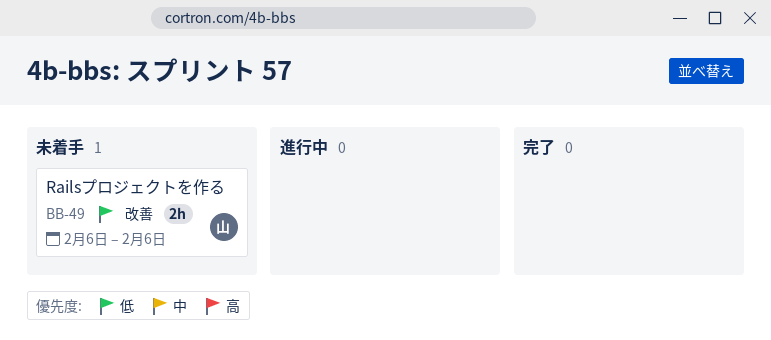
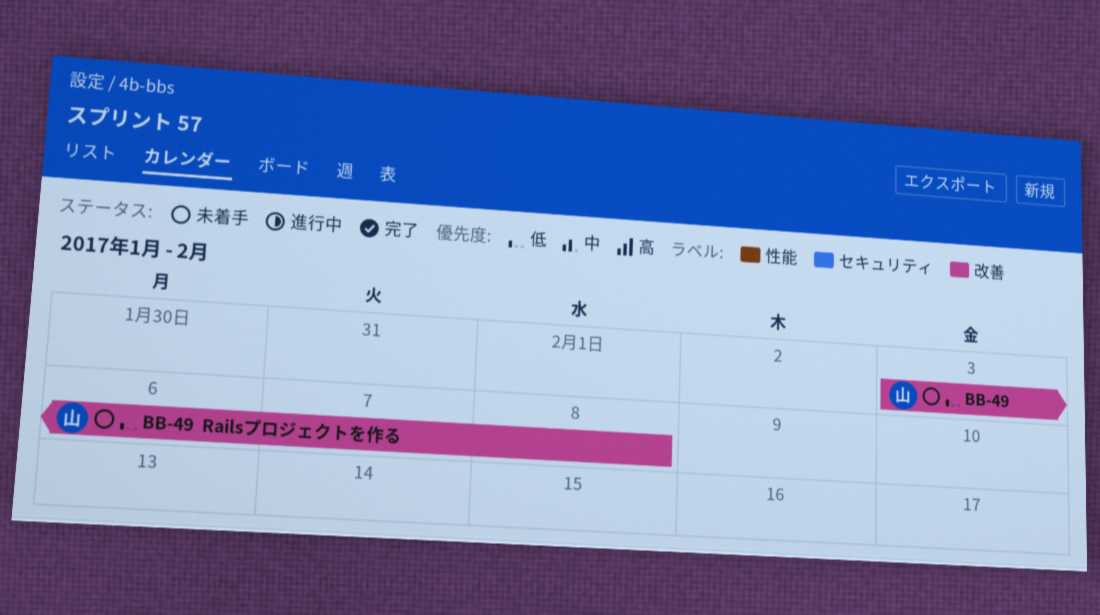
BB-49, start: Feb 6 -> Feb 3
BB-49, due: Feb 6 -> Feb 8

